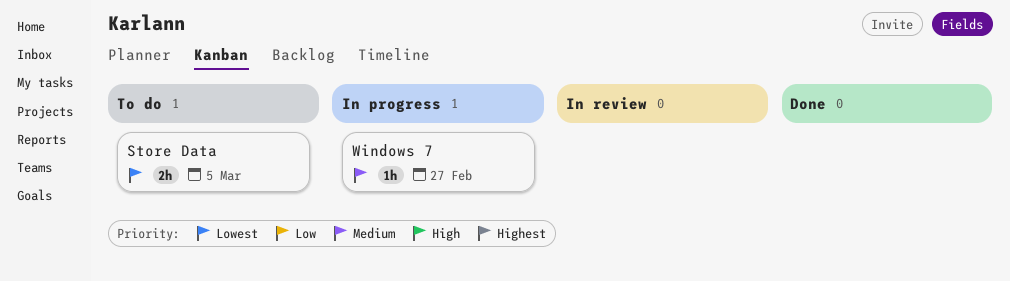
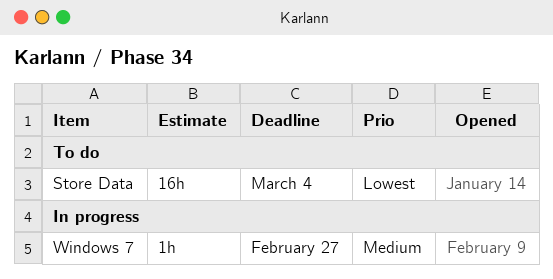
Store Data, estimate: 2h -> 16h
Store Data, due: Mar 5 -> Mar 4

